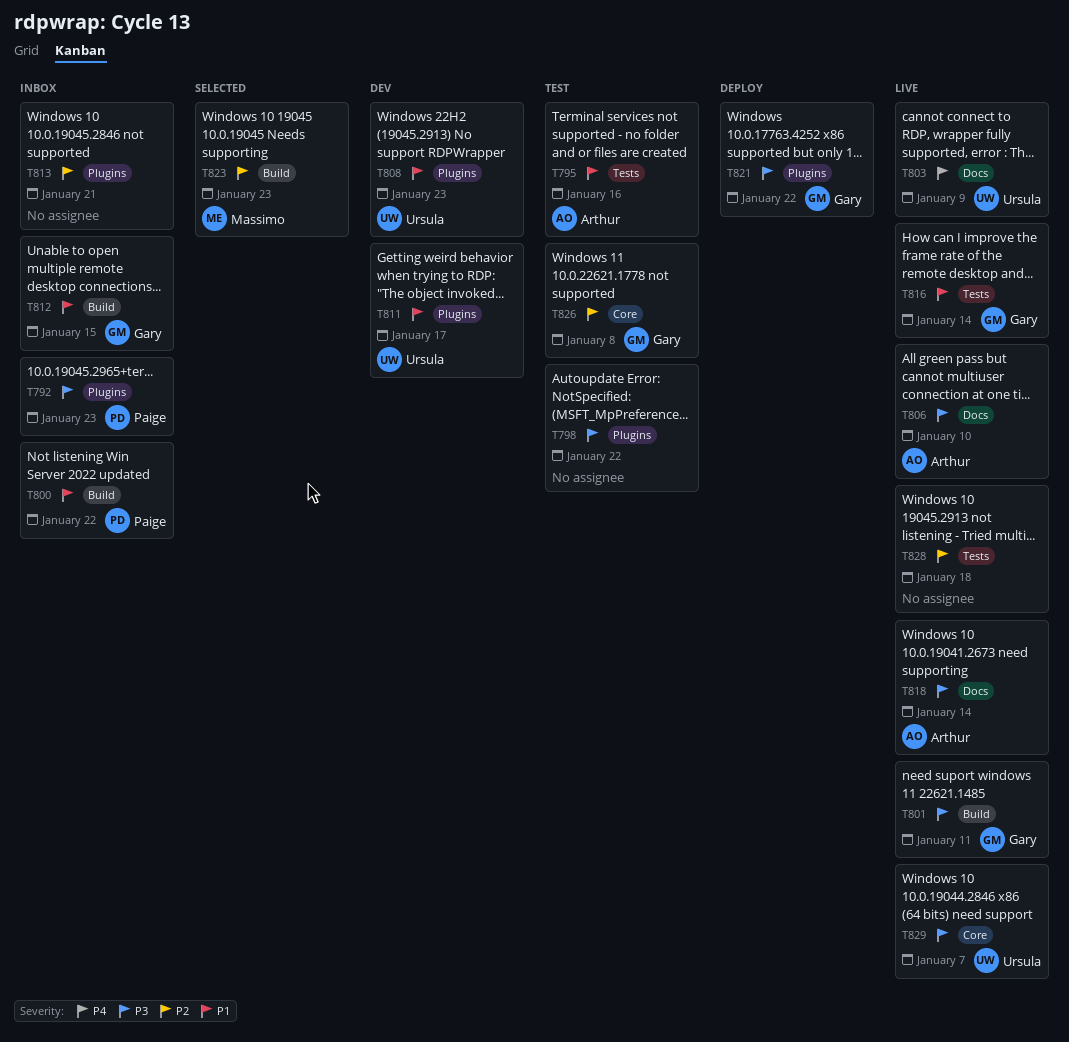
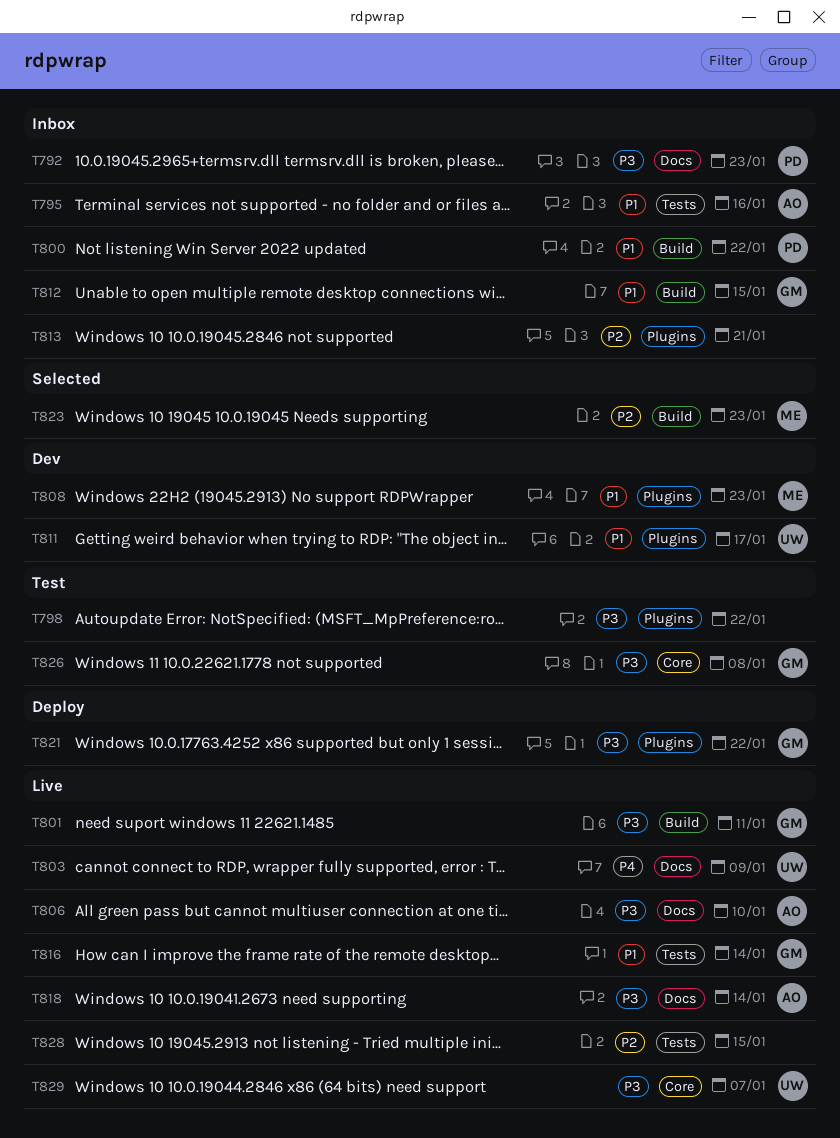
T792, label: Plugins -> Docs
T795, status: Test -> Inbox
T808, owner: Ursula -> Massimo
T826, priority: P2 -> P3
T828, due: Jan 18 -> Jan 15

